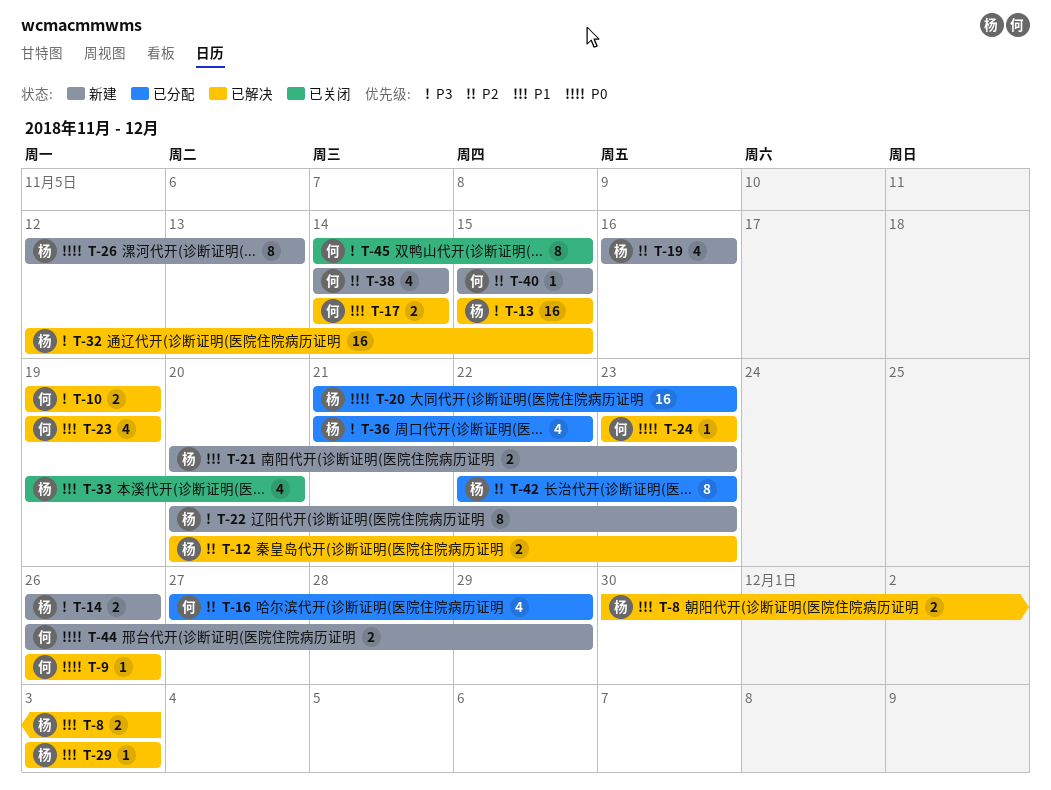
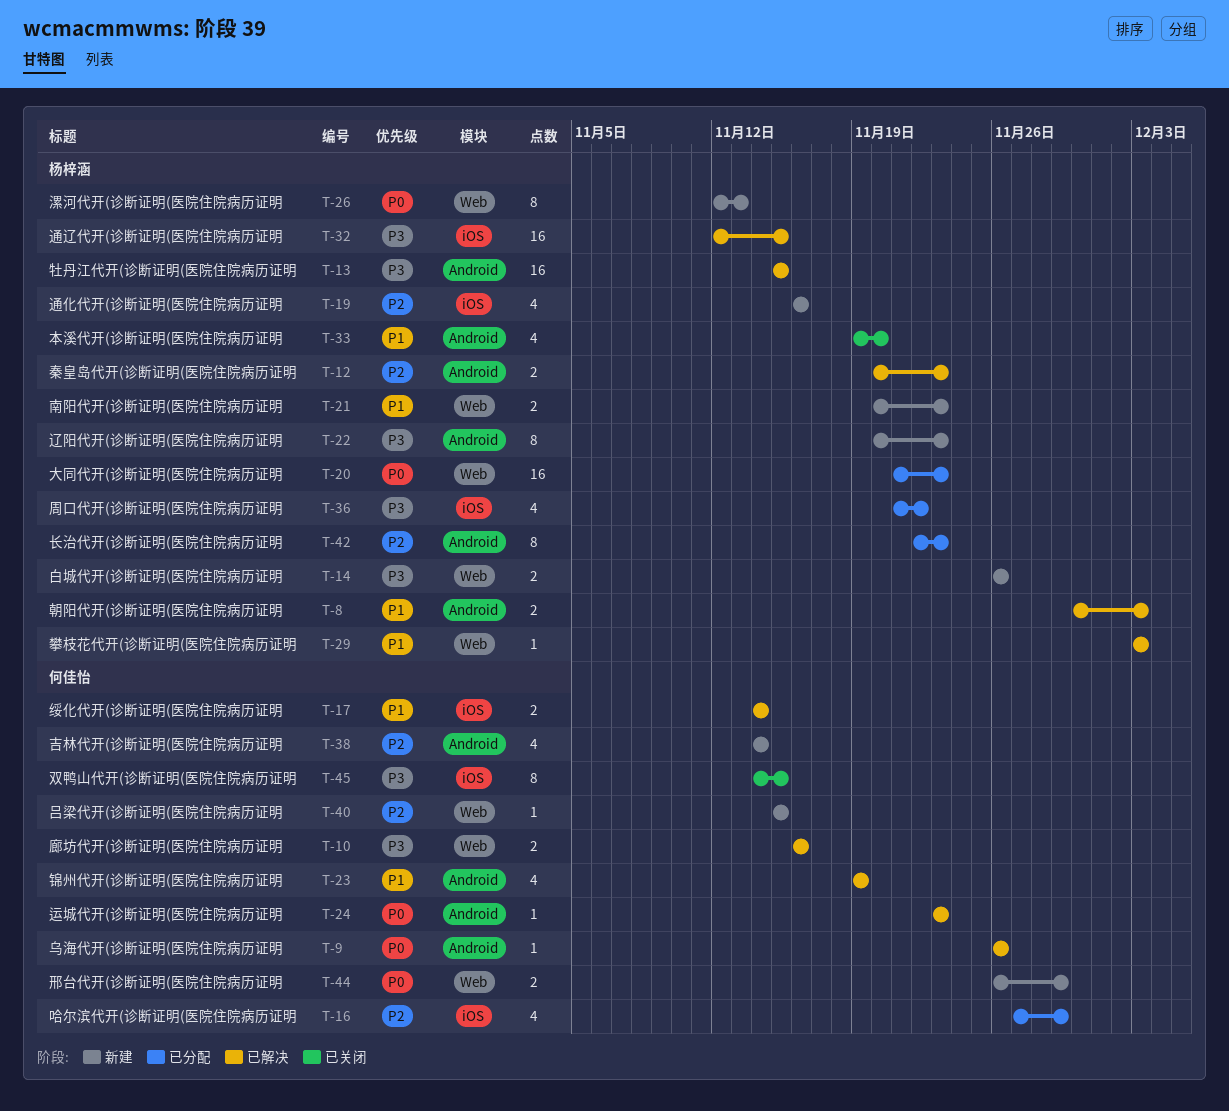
T-10, start: Nov 19 -> Nov 16
T-10, due: Nov 19 -> Nov 16

